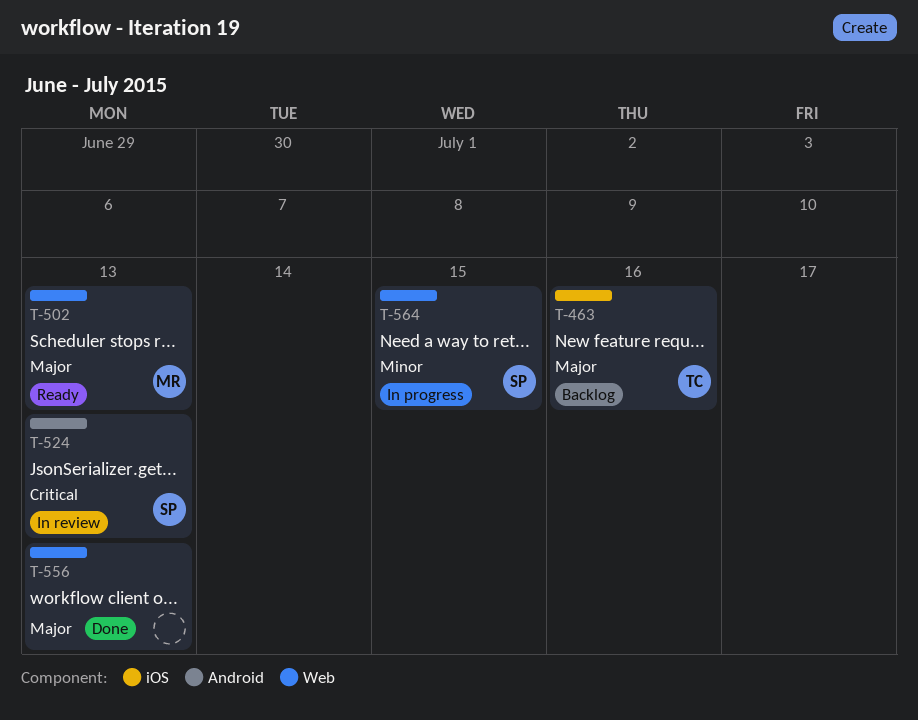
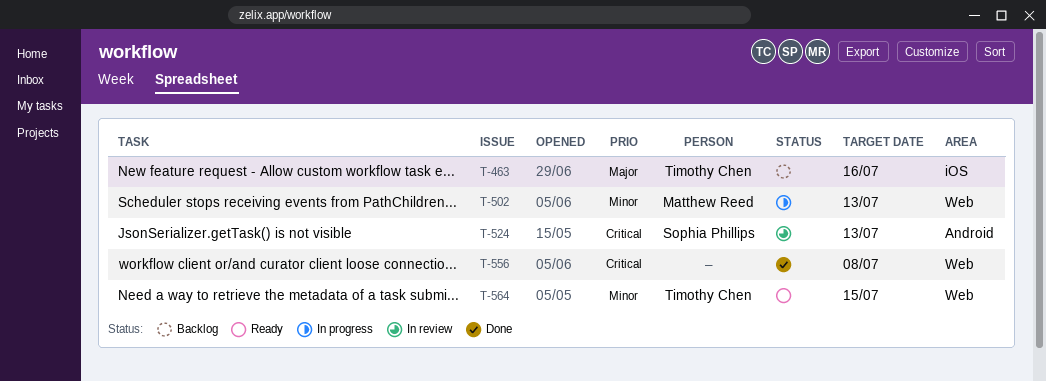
T-502, status: Ready -> In progress
T-502, priority: Major -> Minor
T-556, priority: Major -> Critical
T-556, due: Jul 13 -> Jul 8
T-564, status: In progress -> Ready
T-564, owner: Sophia Phillips -> Timothy Chen

